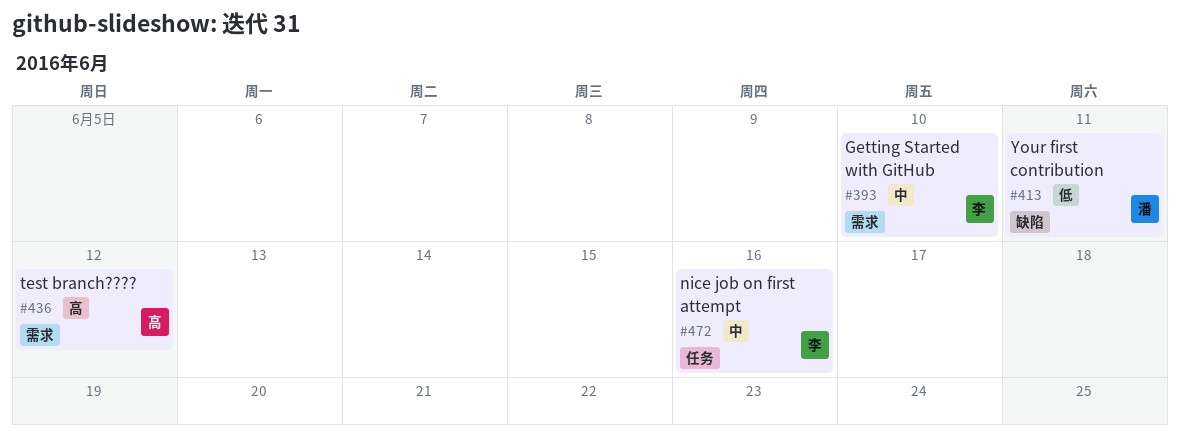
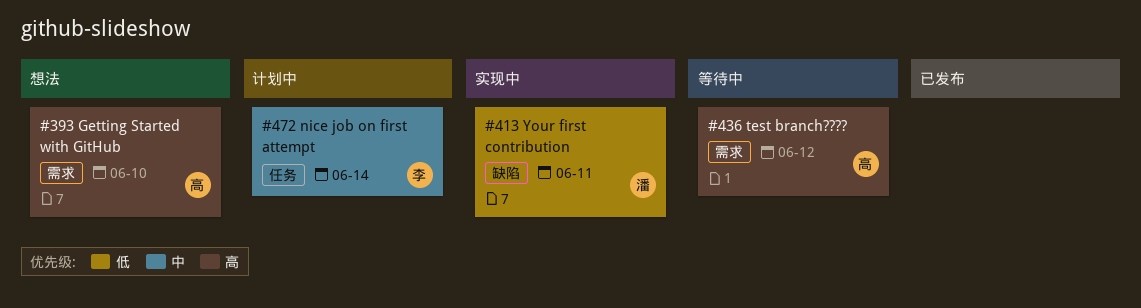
#393, owner: 李 -> 高
#393, priority: 中 -> 高
#472, due: Jun 16 -> Jun 14

